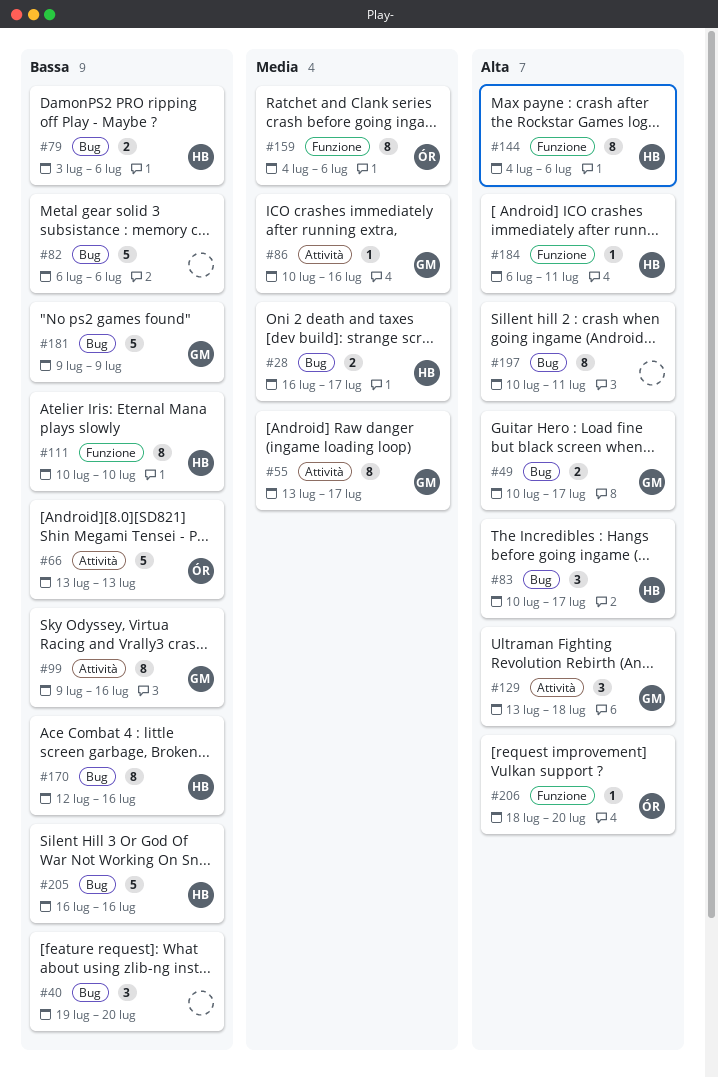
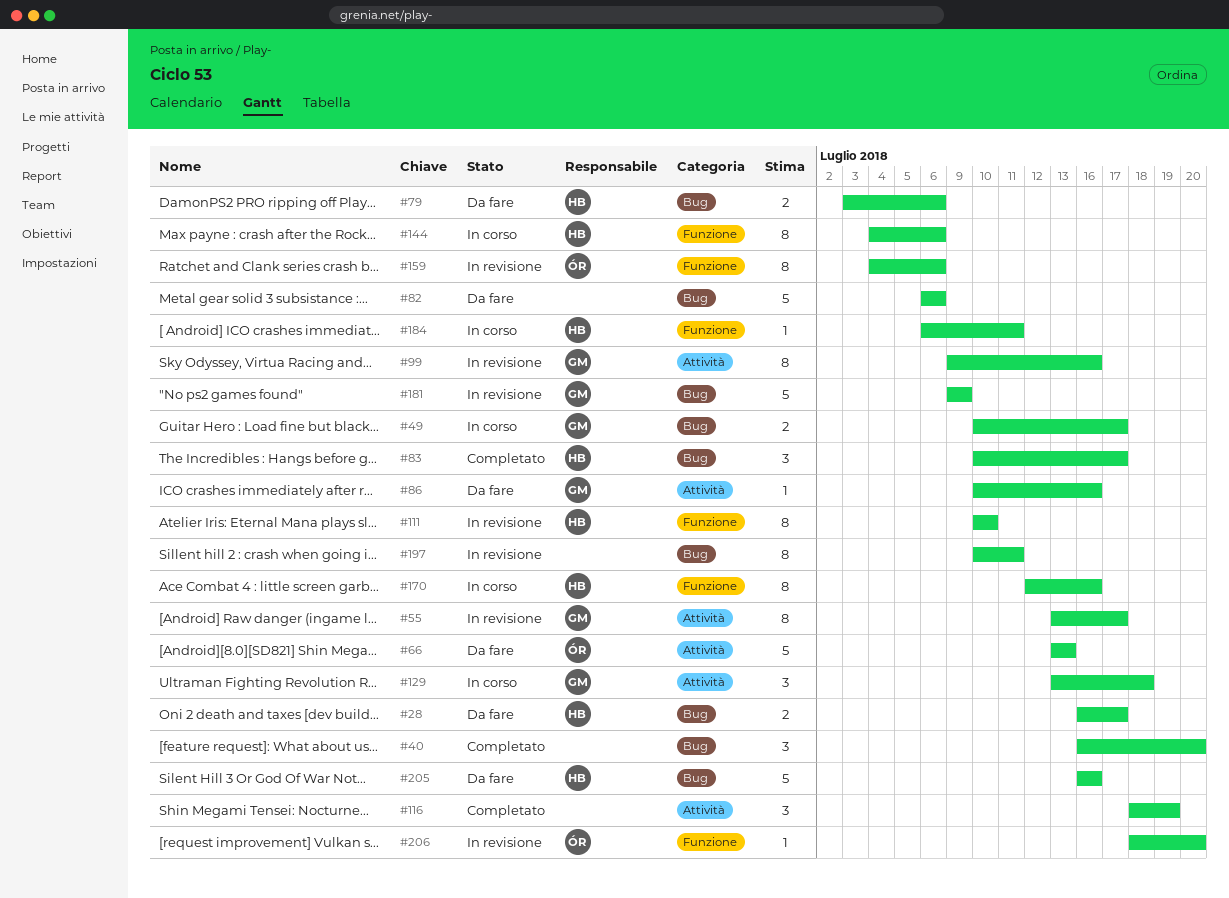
#40, start: Jul 19 -> Jul 16
#116: none -> present
#170, label: Bug -> Funzione

